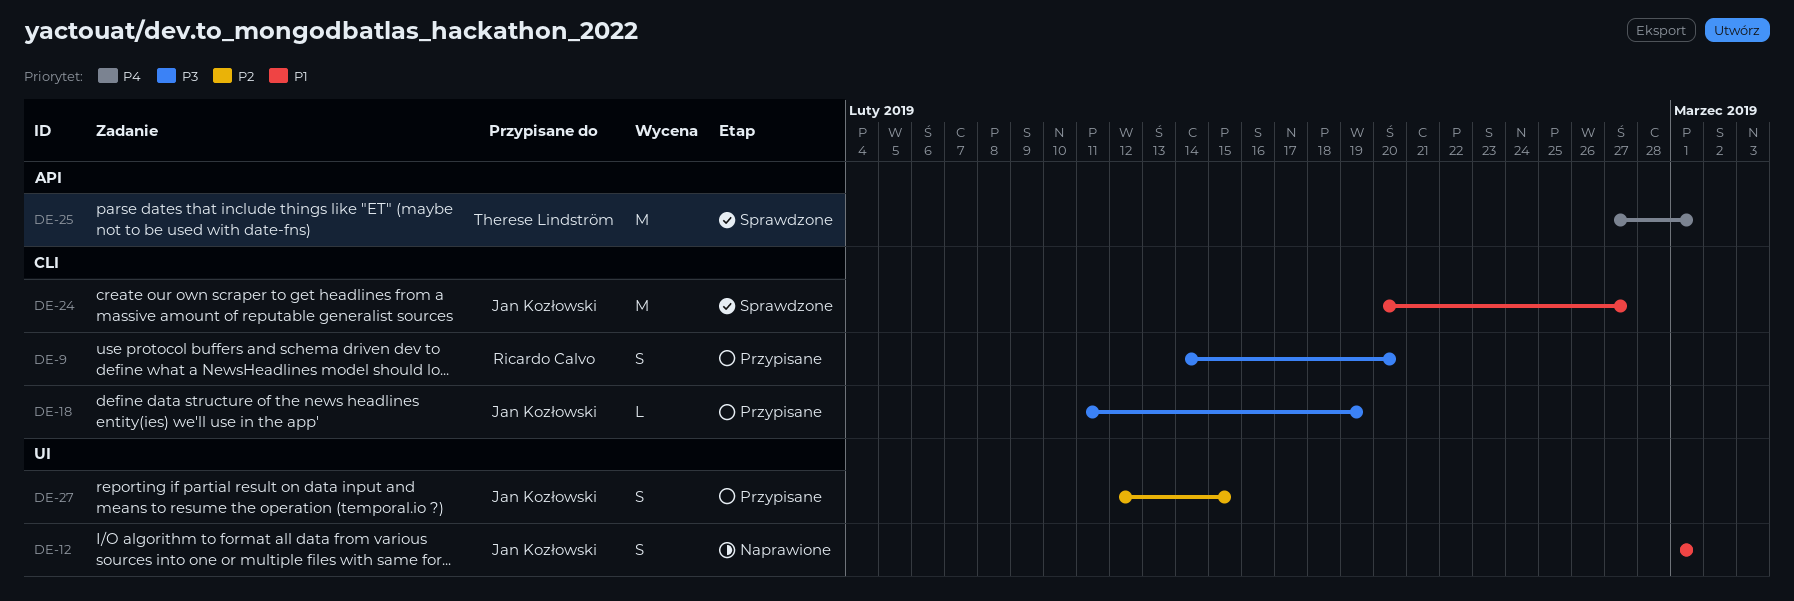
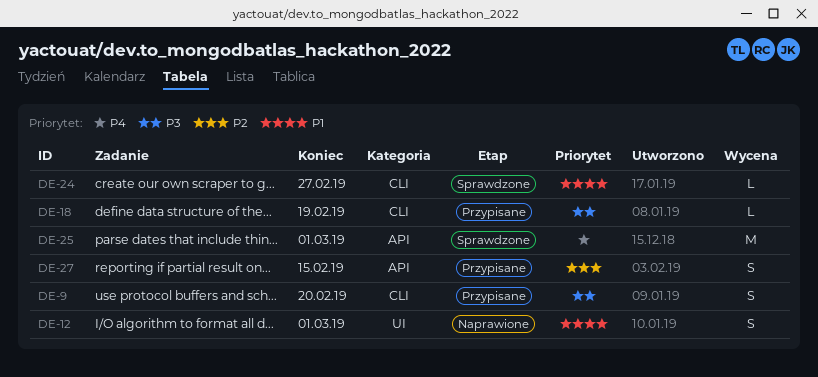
DE-24, estimate: M -> L
DE-27, label: UI -> API

